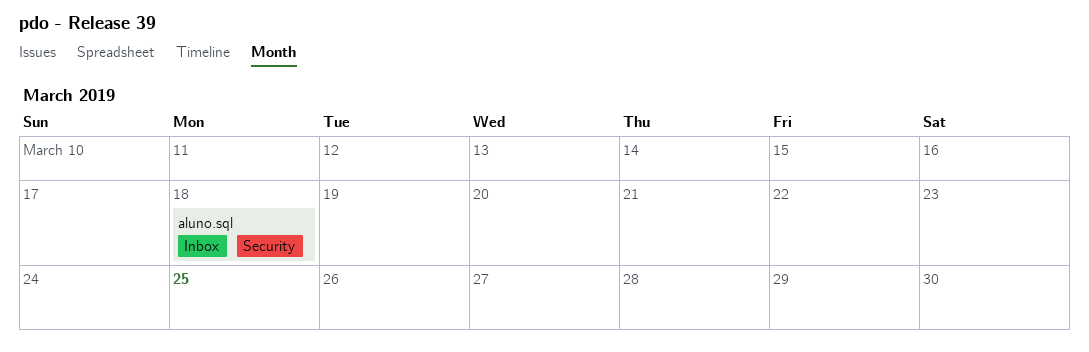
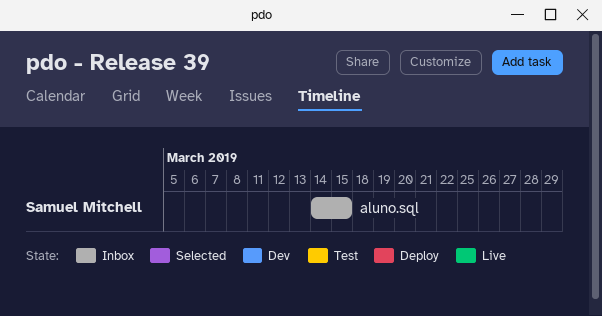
aluno.sql, due: Mar 18 -> Mar 15

